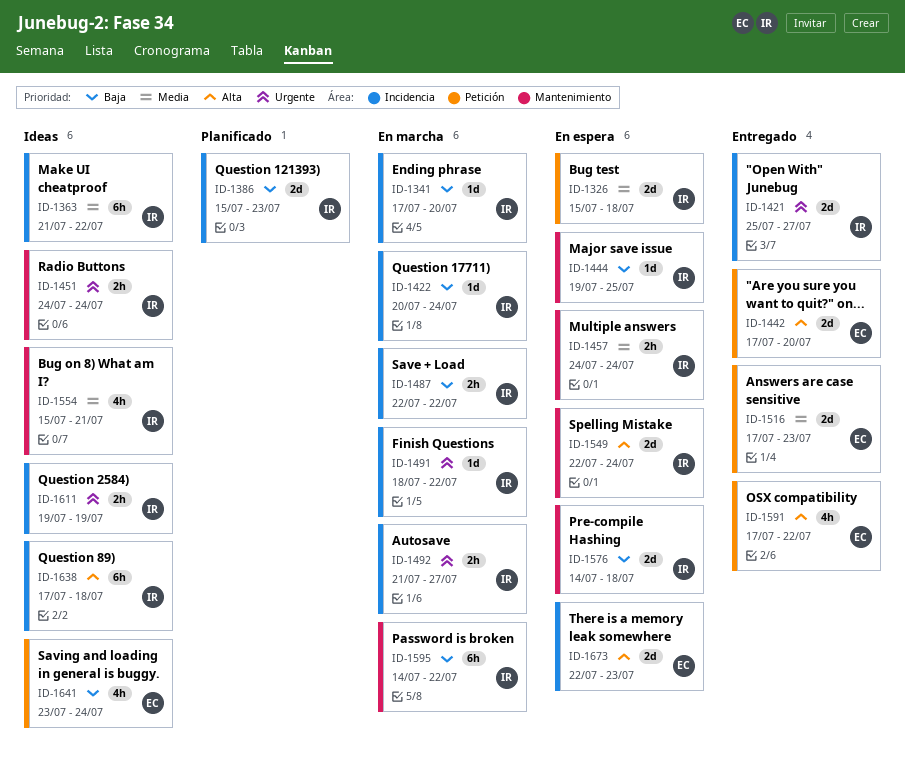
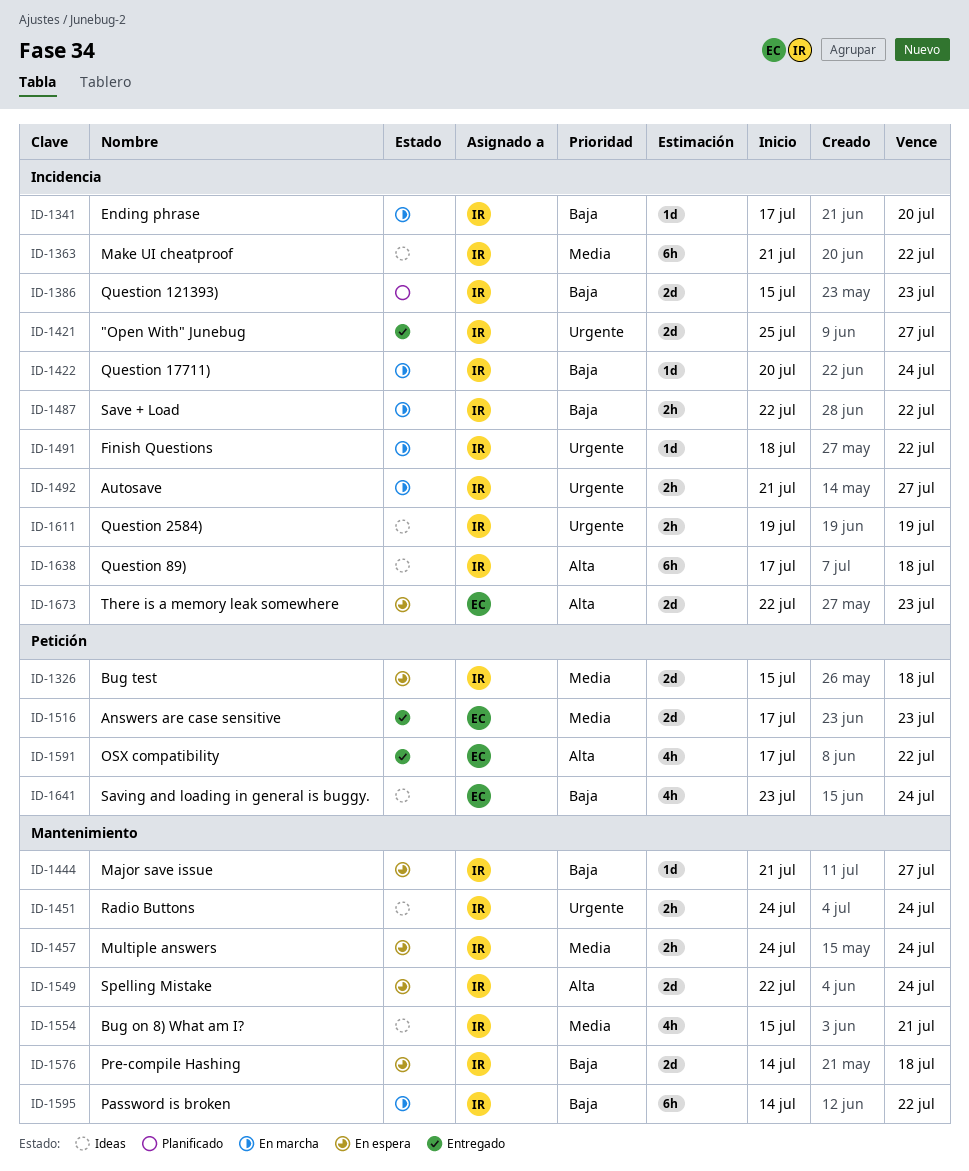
ID-1442: present -> none
ID-1444, start: Jul 19 -> Jul 21
ID-1444, due: Jul 25 -> Jul 27

